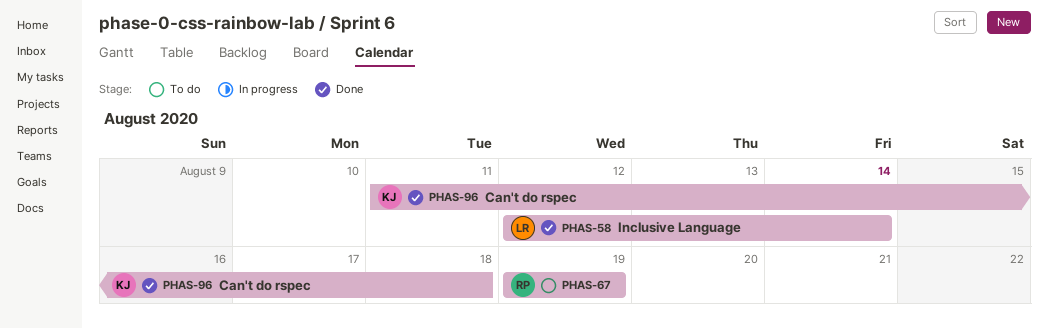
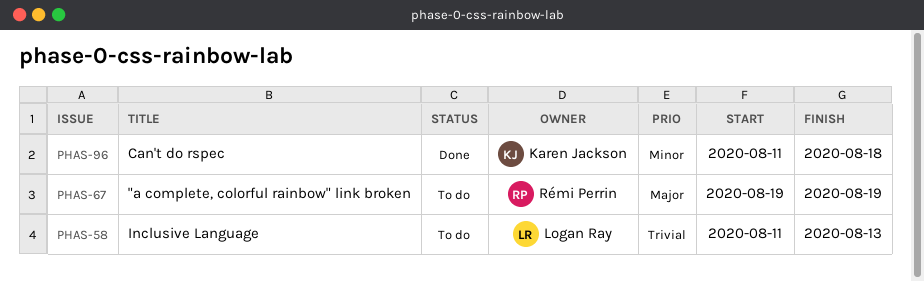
PHAS-58, status: Done -> To do
PHAS-58, start: Aug 12 -> Aug 11
PHAS-58, due: Aug 14 -> Aug 13

